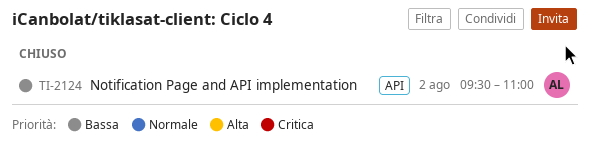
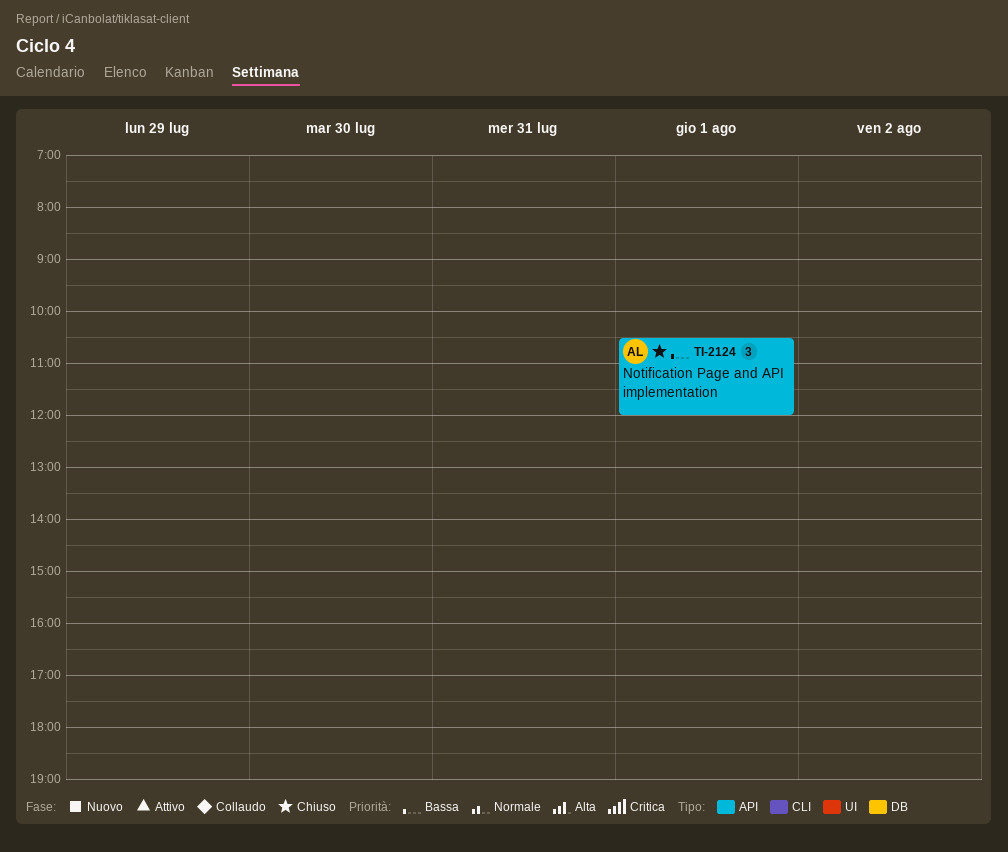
TI-2124, day: Aug 2 -> Aug 1
TI-2124, begins: 09:30 -> 10:30
TI-2124, ends: 11:00 -> 12:00

